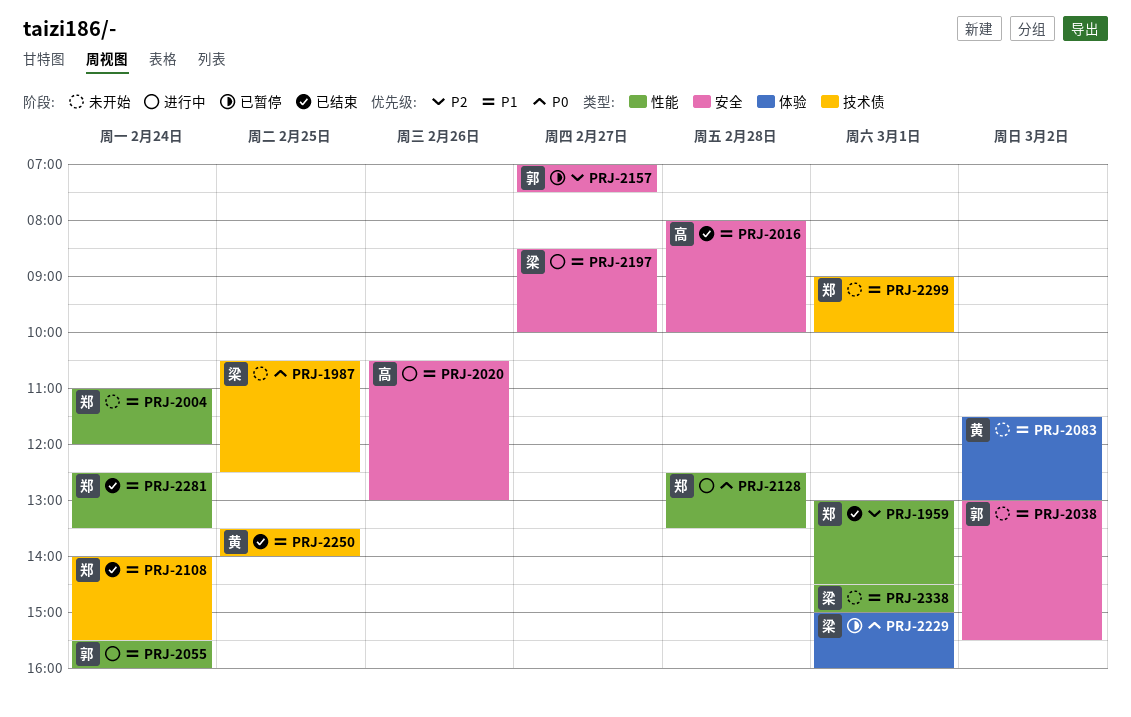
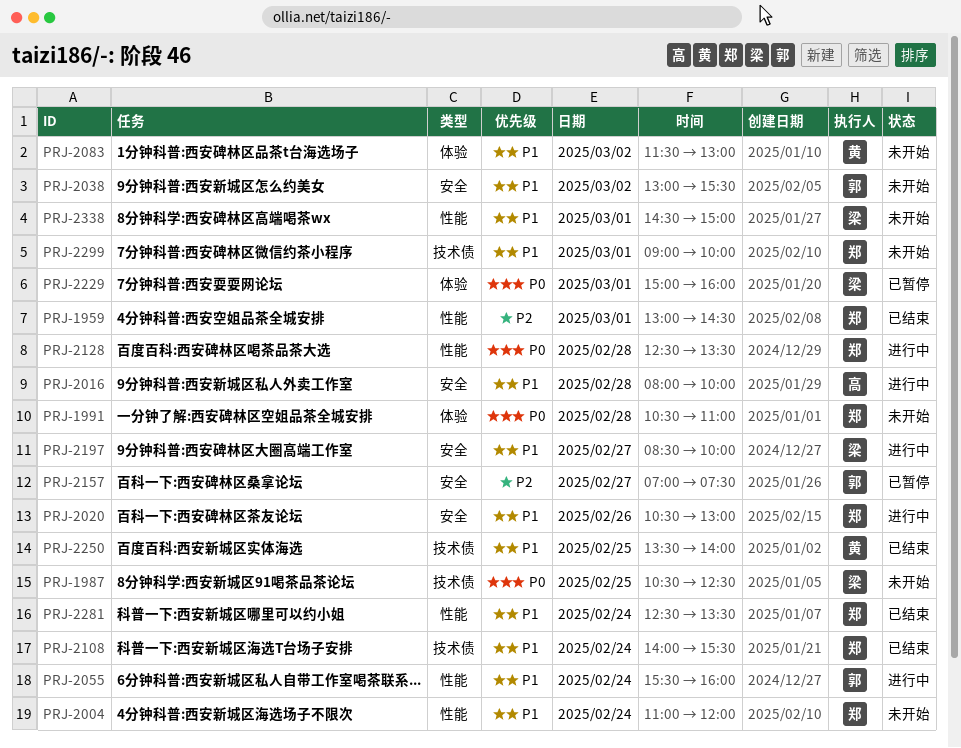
PRJ-1991: none -> present
PRJ-2016, status: 已结束 -> 进行中
PRJ-2020, owner: 高 -> 郑

